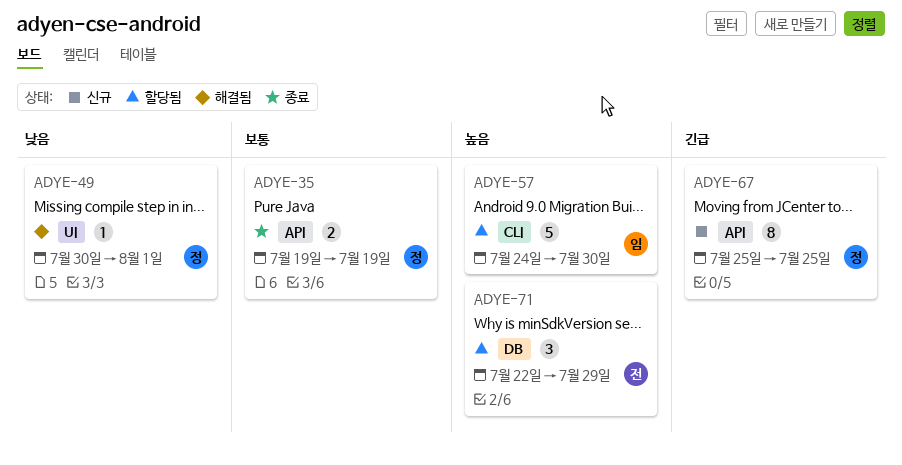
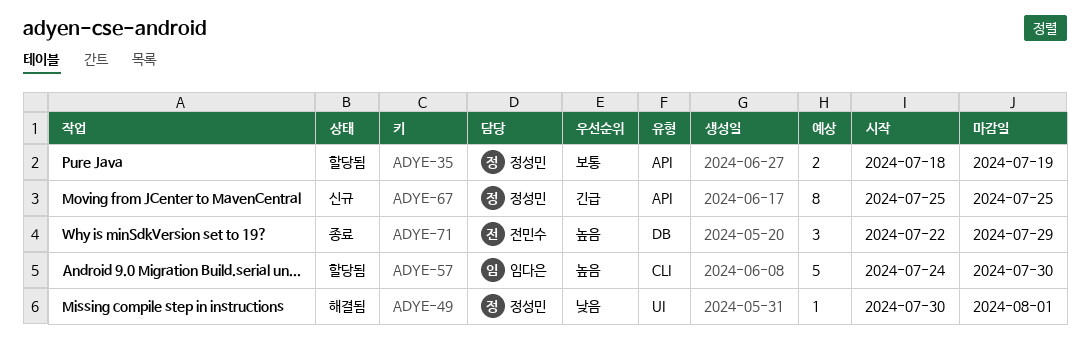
ADYE-35, status: 종료 -> 할당됨
ADYE-35, start: Jul 19 -> Jul 18
ADYE-71, status: 할당됨 -> 종료

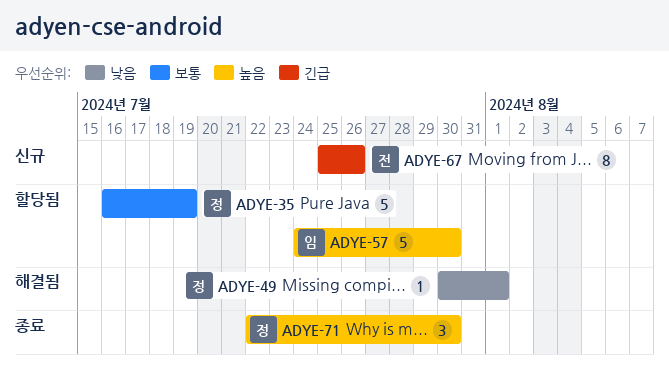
ADYE-35, estimate: 2 -> 5
ADYE-35, start: Jul 18 -> Jul 16
ADYE-67, owner: 정성민 -> 전민수
ADYE-67, due: Jul 25 -> Jul 26
ADYE-71, owner: 전민수 -> 정성민
ADYE-71, due: Jul 29 -> Jul 30

